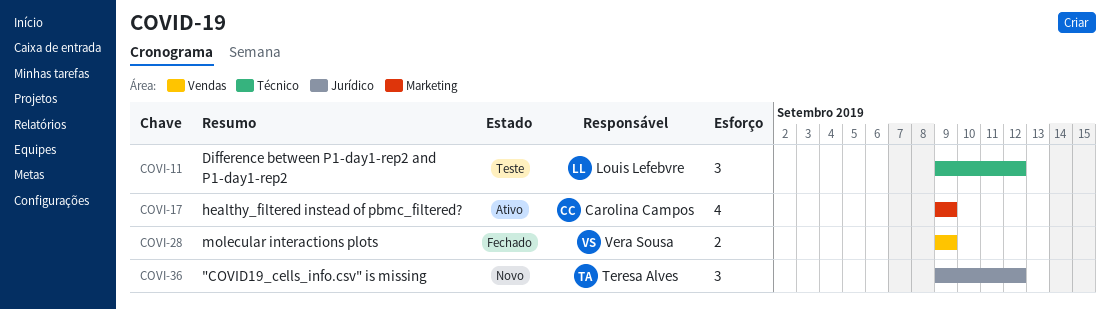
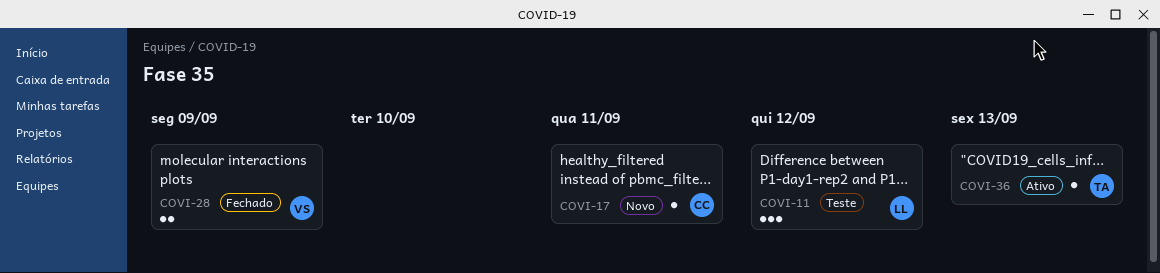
COVI-17, status: Ativo -> Novo
COVI-17, estimate: 4 -> 1
COVI-17, due: Sep 9 -> Sep 11
COVI-36, status: Novo -> Ativo
COVI-36, estimate: 3 -> 1
COVI-36, due: Sep 12 -> Sep 13

